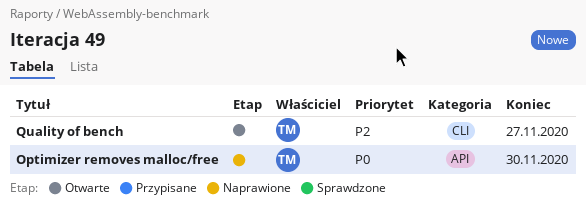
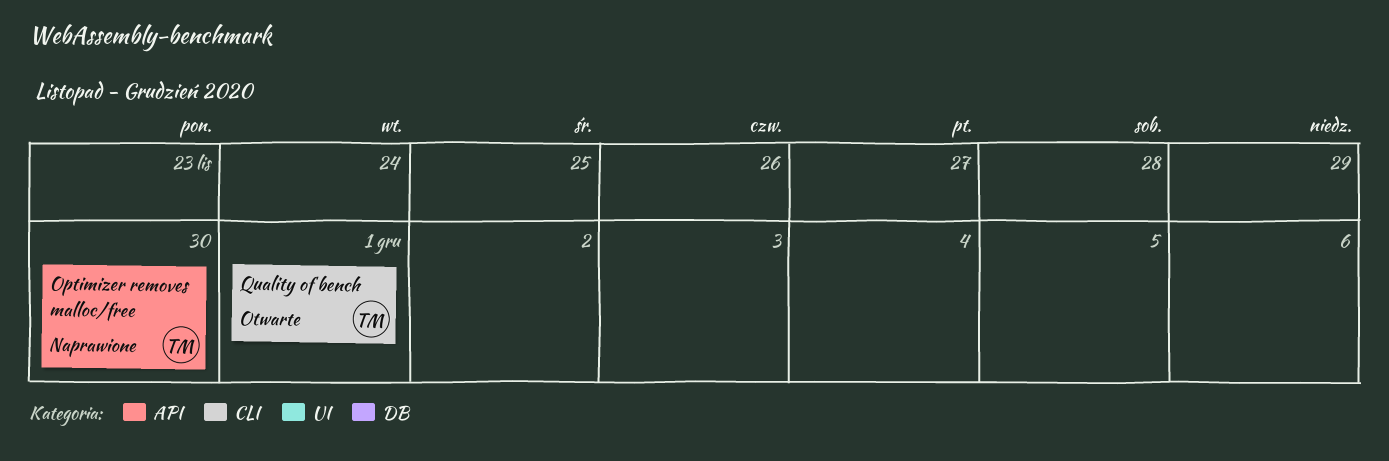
Quality of bench, due: Nov 27 -> Dec 1

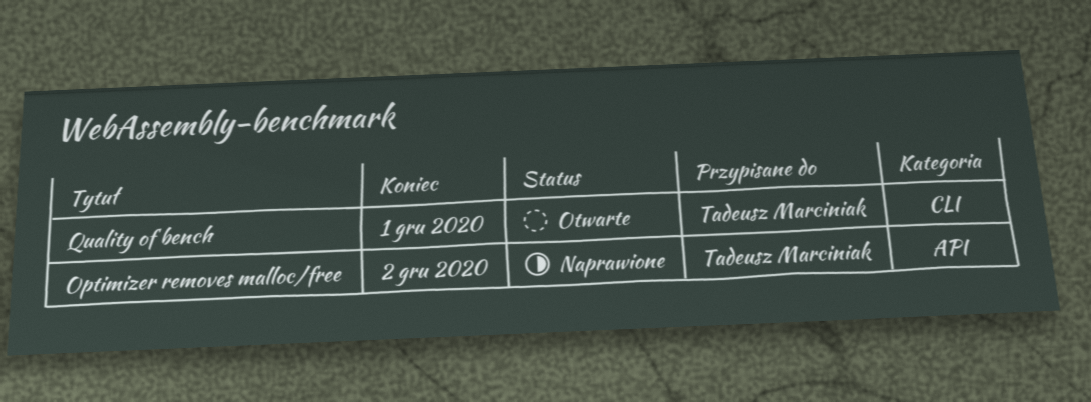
Optimizer removes malloc/free, due: Nov 30 -> Dec 2

